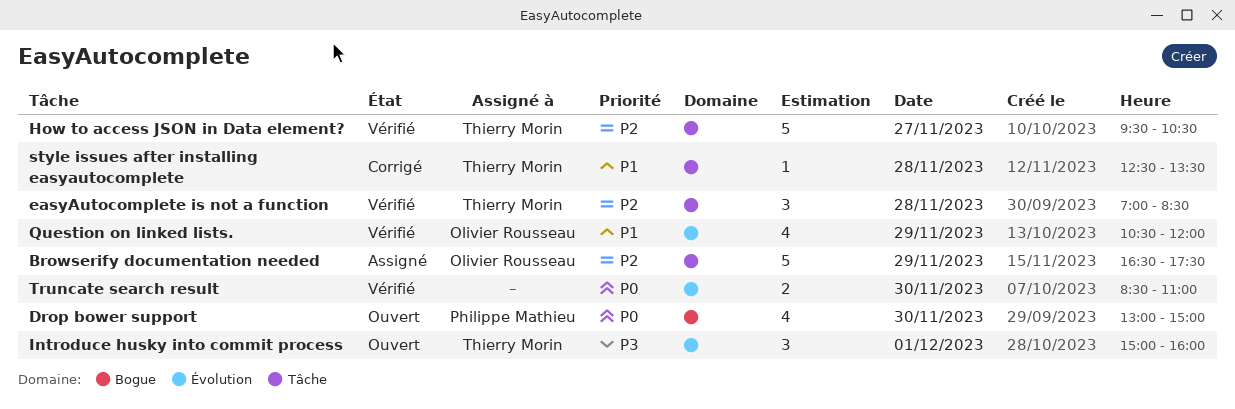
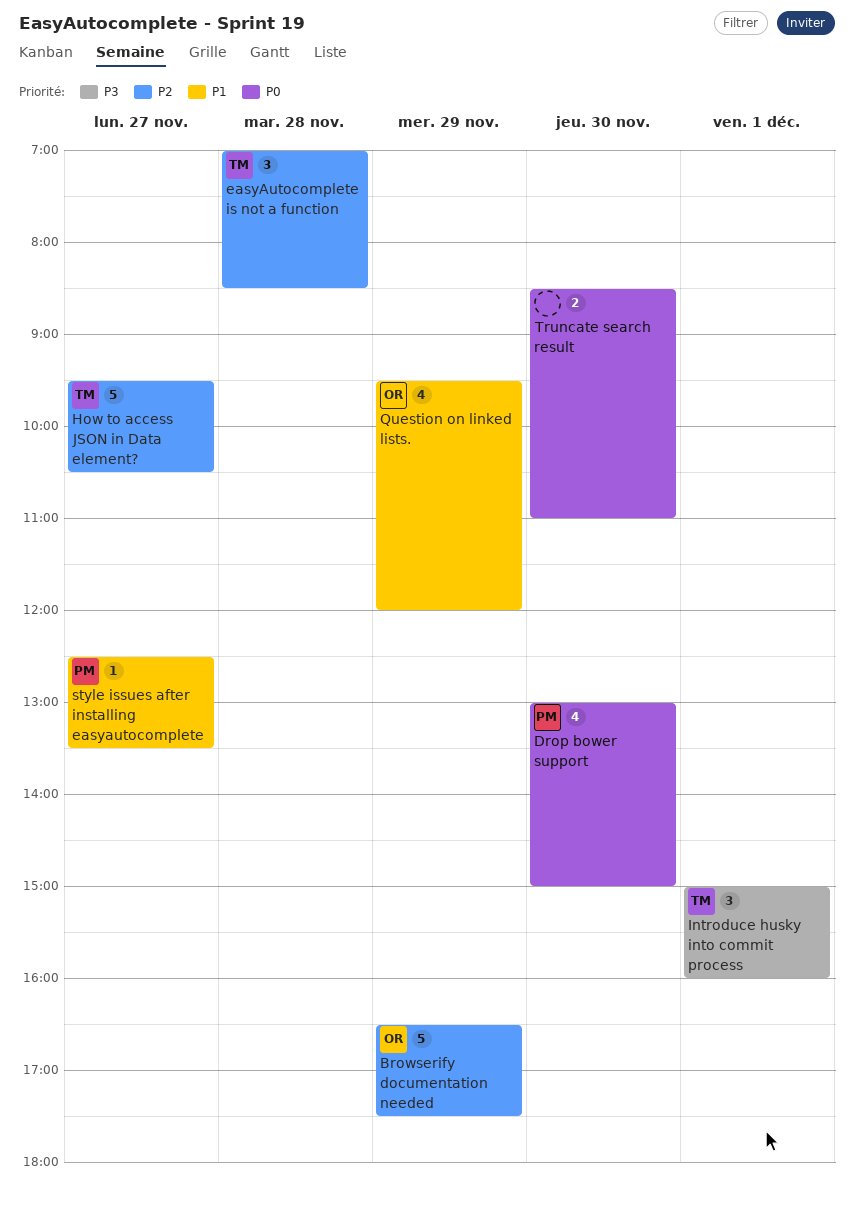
Question on linked lists., begins: 10:30 -> 09:30
style issues after installing easyautocomplete, owner: Thierry Morin -> Philippe Mathieu
style issues after installing easyautocomplete, day: Nov 28 -> Nov 27

